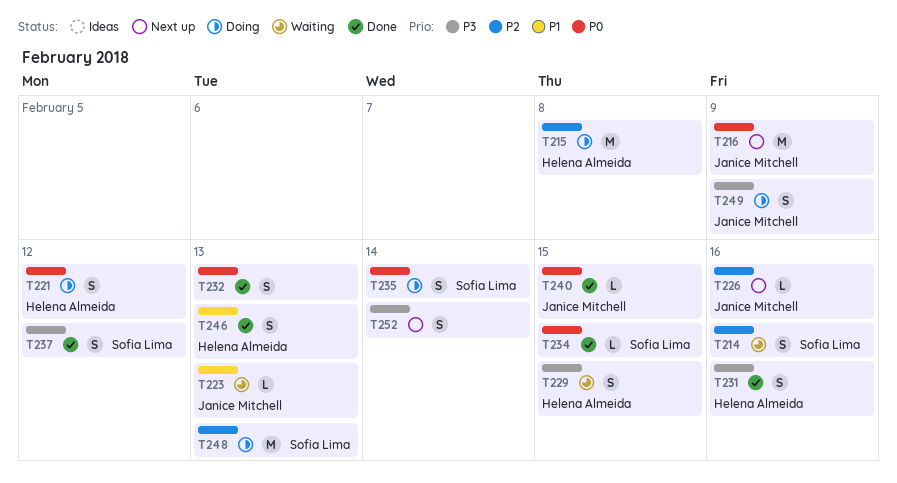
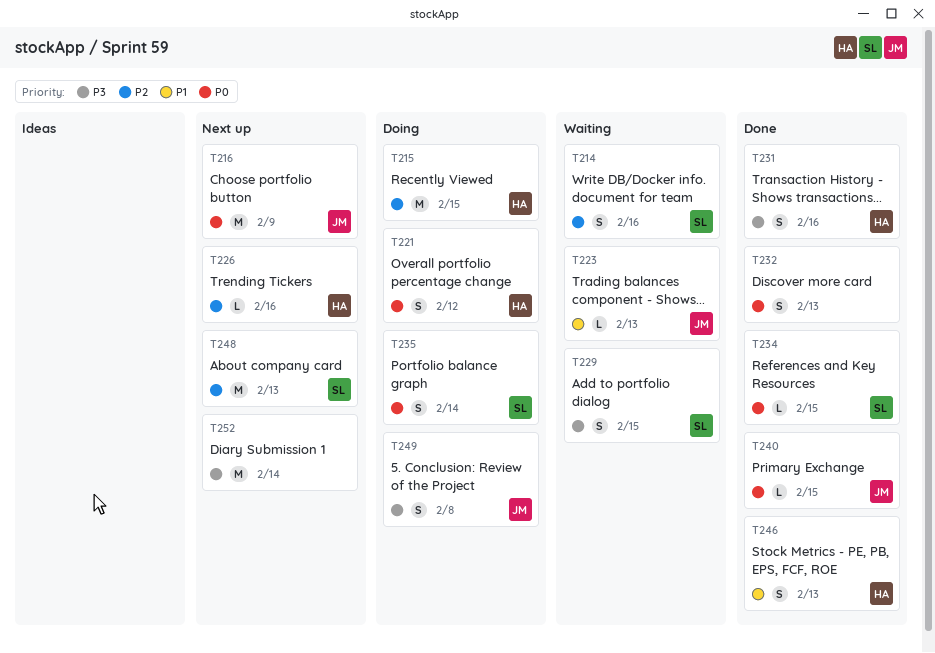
T215, due: Feb 8 -> Feb 15
T226, owner: Janice Mitchell -> Helena Almeida
T229, owner: Helena Almeida -> Sofia Lima
T237: present -> none
T248, status: Doing -> Next up
T249, due: Feb 9 -> Feb 8
T252, estimate: S -> M

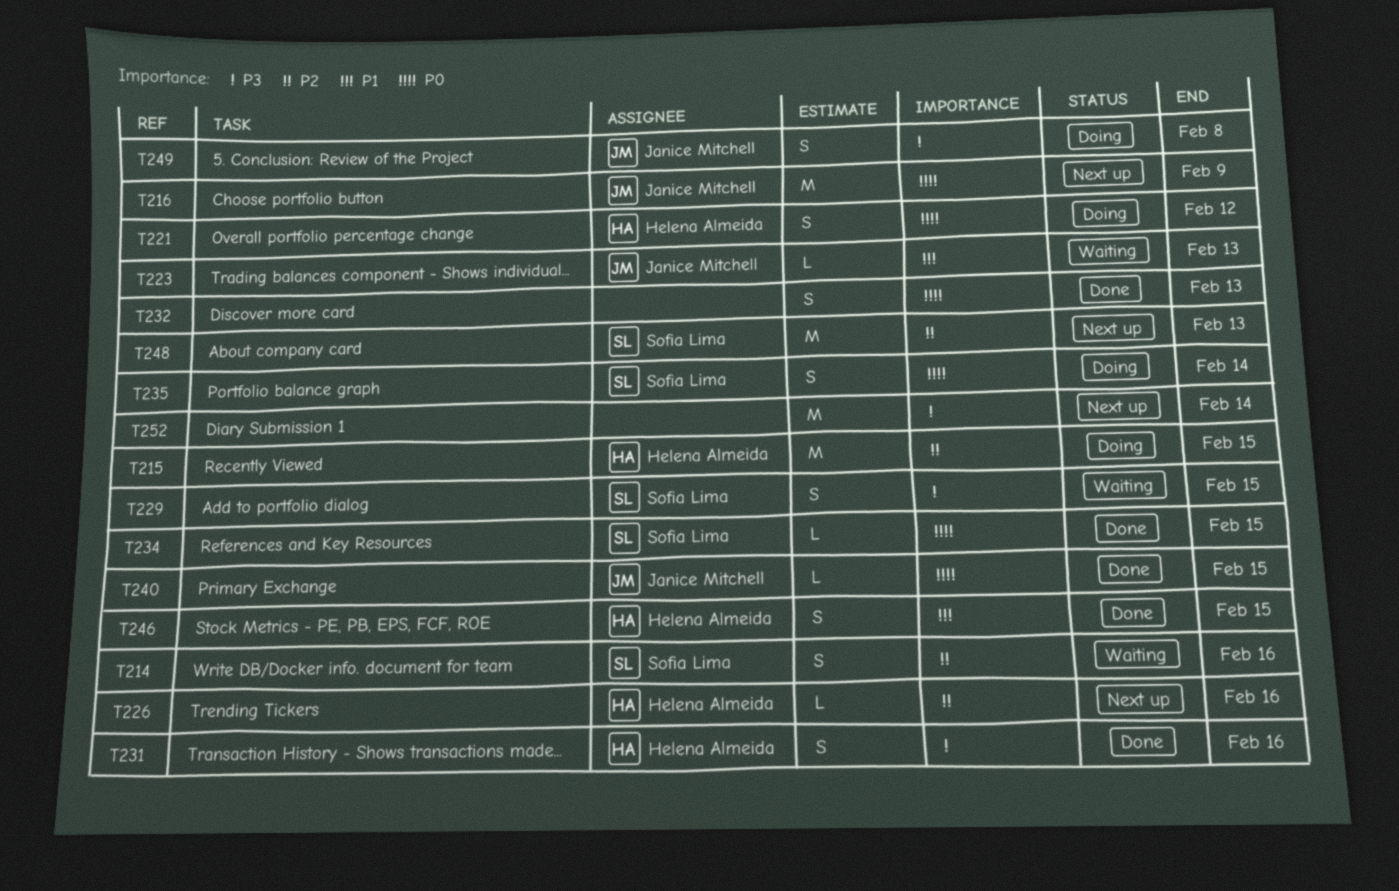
T246, due: Feb 13 -> Feb 15

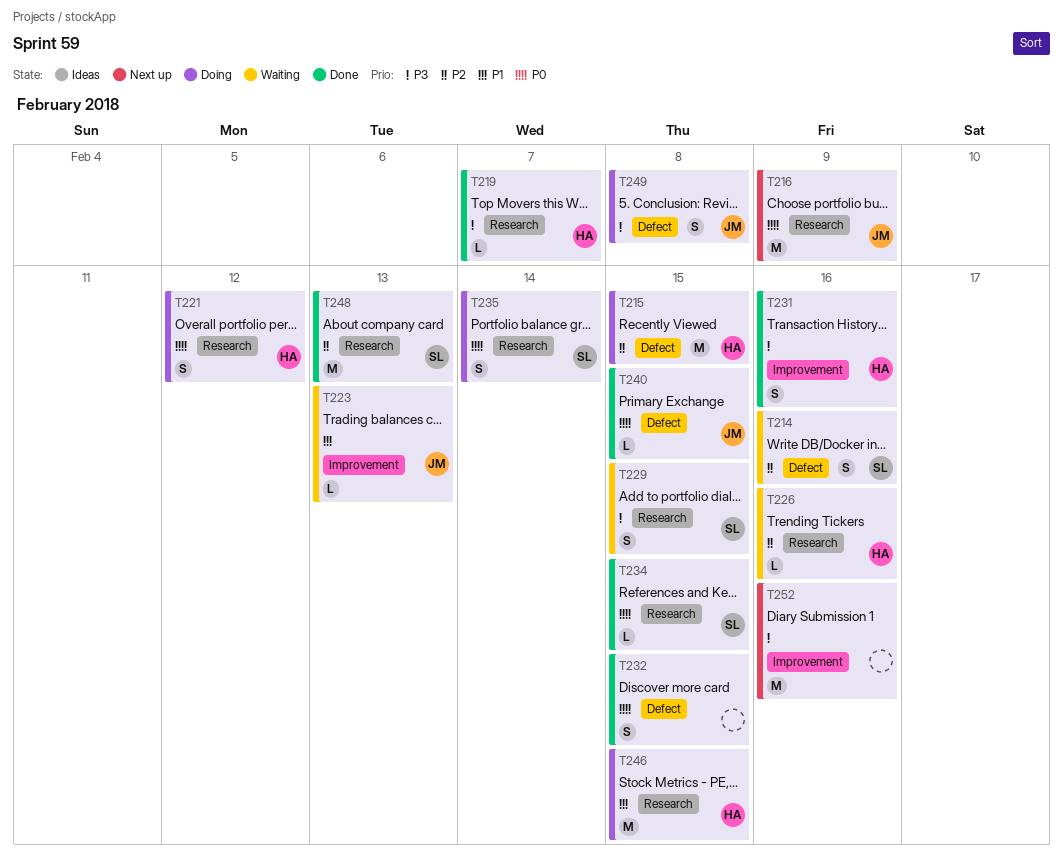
T219: none -> present
T226, status: Next up -> Waiting
T232, due: Feb 13 -> Feb 15
T246, status: Done -> Doing
T246, estimate: S -> M
T248, status: Next up -> Done
T252, due: Feb 14 -> Feb 16

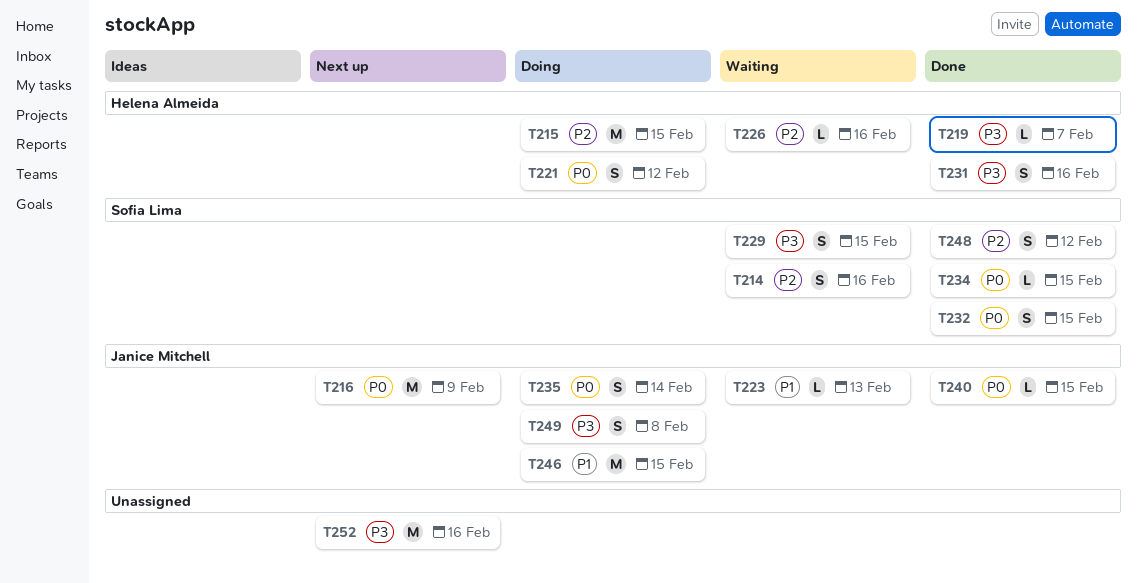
T232, owner: none -> Sofia Lima
T235, owner: Sofia Lima -> Janice Mitchell
T246, owner: Helena Almeida -> Janice Mitchell
T248, estimate: M -> S
T248, due: Feb 13 -> Feb 12

